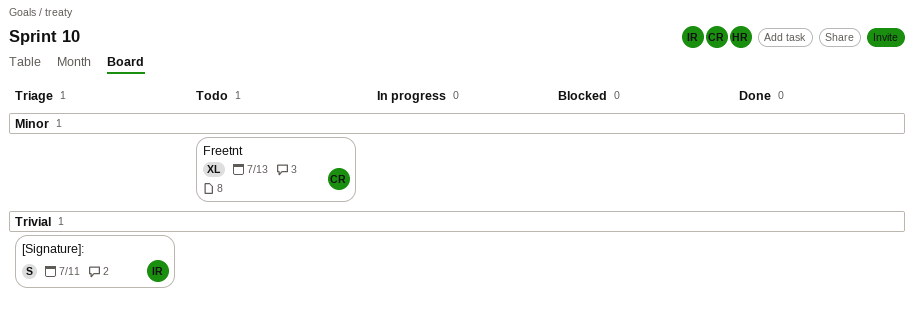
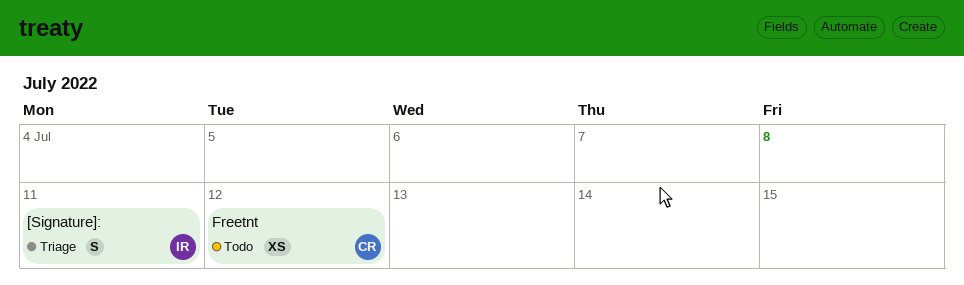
Freetnt, estimate: XL -> XS
Freetnt, due: Jul 13 -> Jul 12

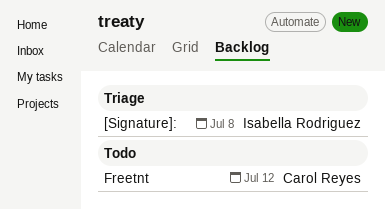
[Signature]:, due: Jul 11 -> Jul 8

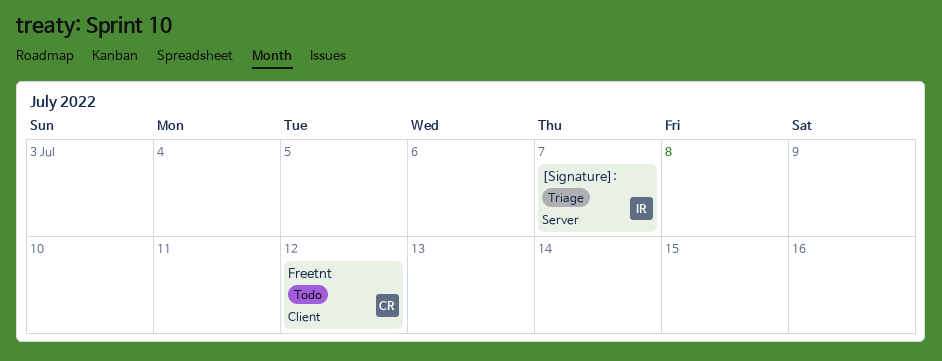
[Signature]:, due: Jul 8 -> Jul 7

